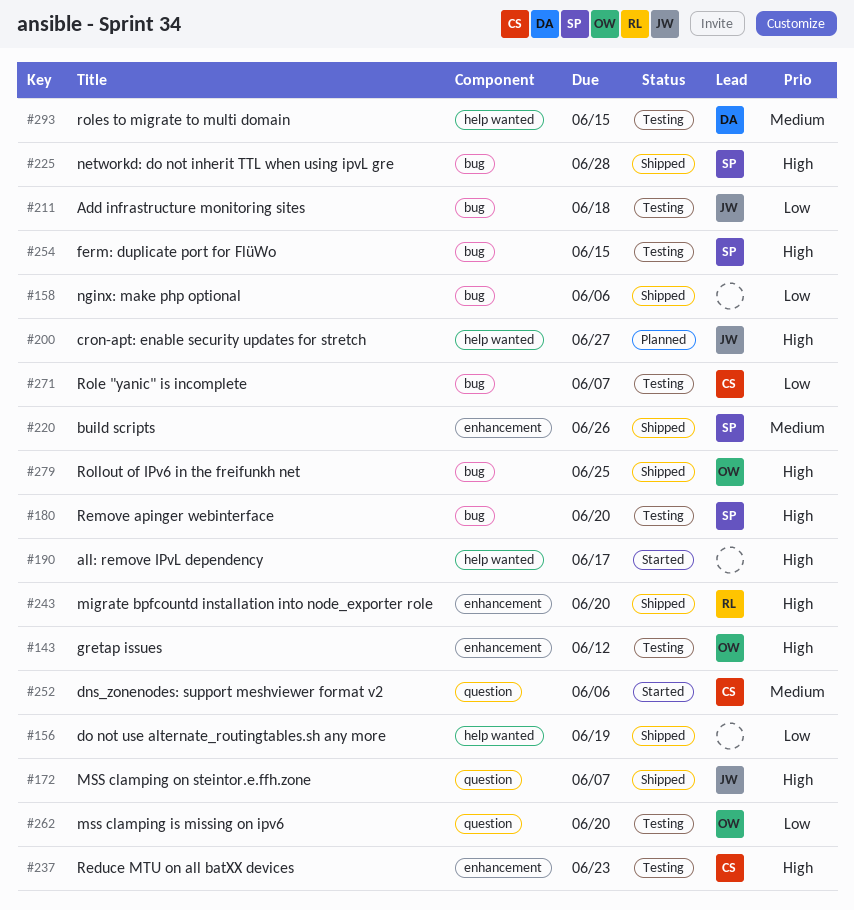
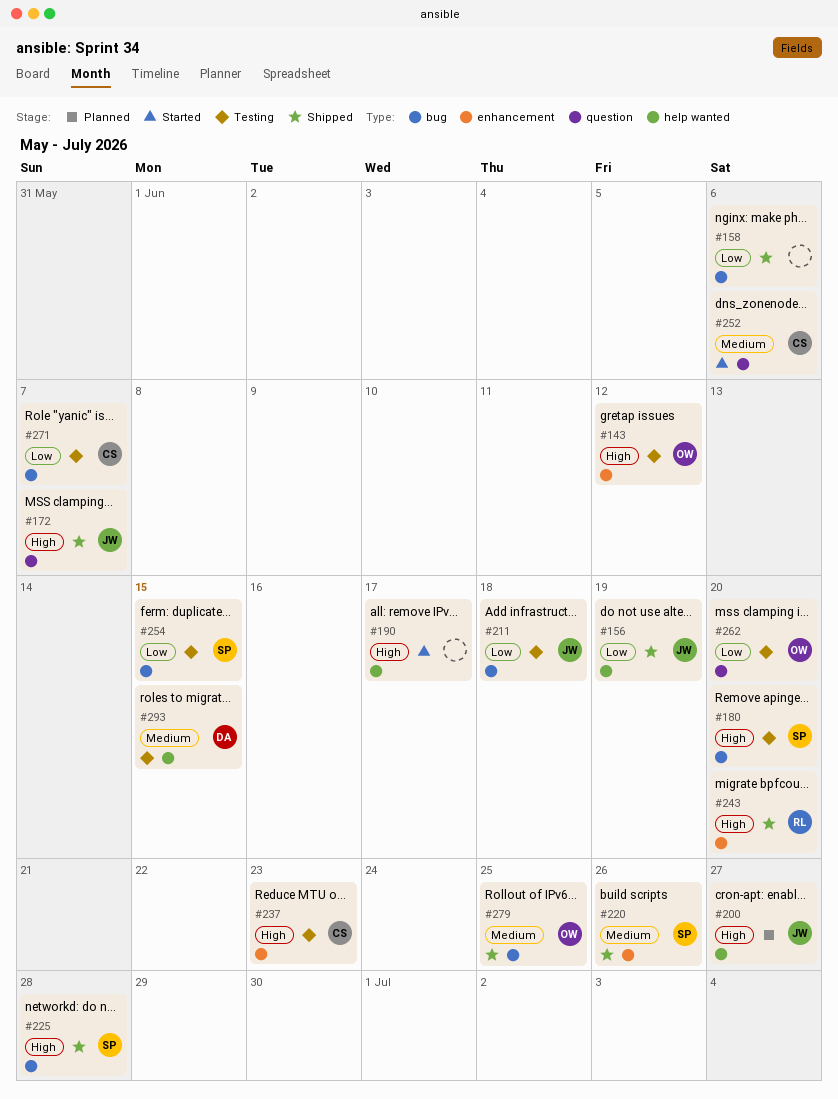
#156, owner: none -> JW
#254, priority: High -> Low
#279, priority: High -> Medium

